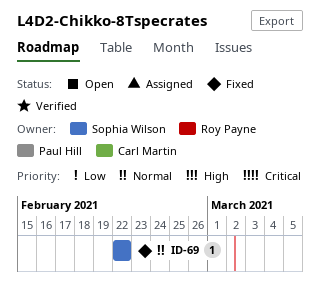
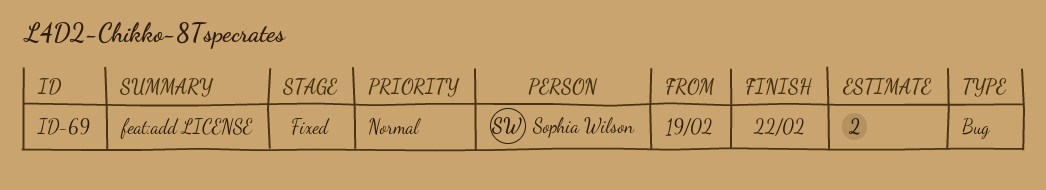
ID-69, estimate: 1 -> 2
ID-69, start: Feb 22 -> Feb 19

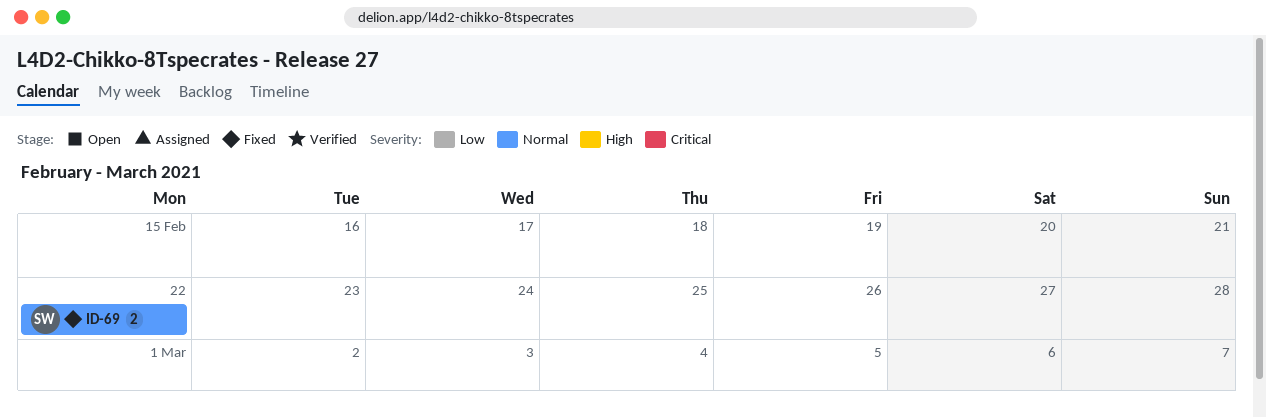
ID-69, start: Feb 19 -> Feb 22

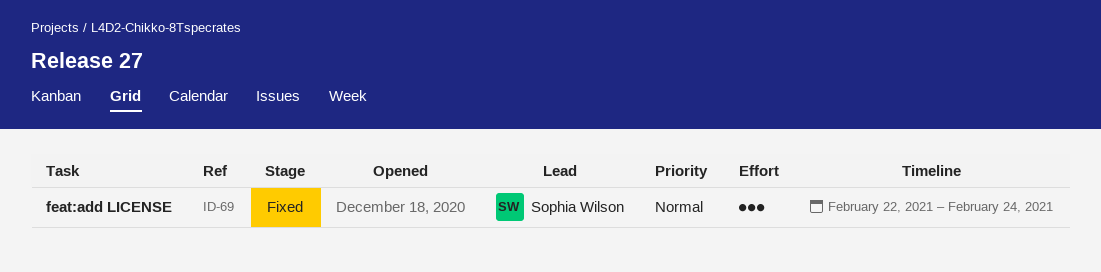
ID-69, estimate: 2 -> 3
ID-69, due: Feb 22 -> Feb 24

